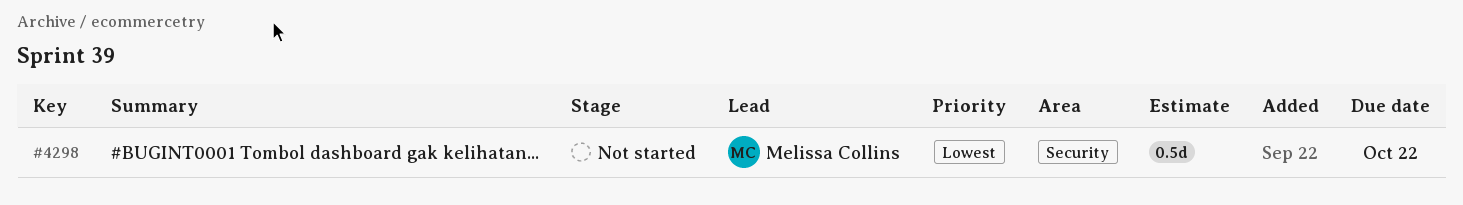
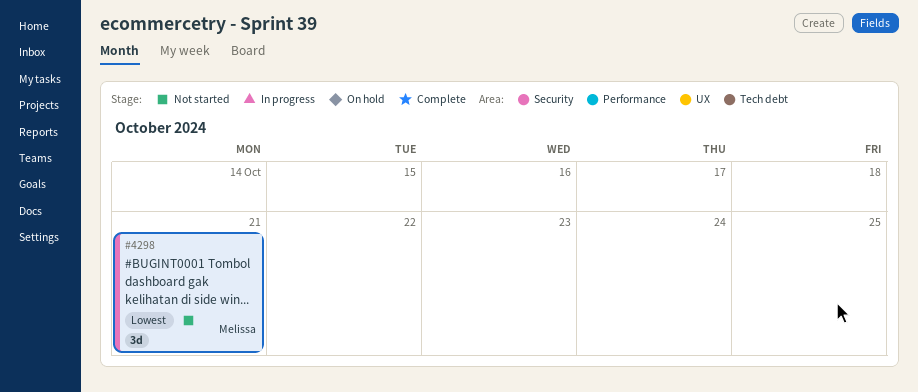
#4298, estimate: 0.5d -> 3d
#4298, due: Oct 22 -> Oct 21

